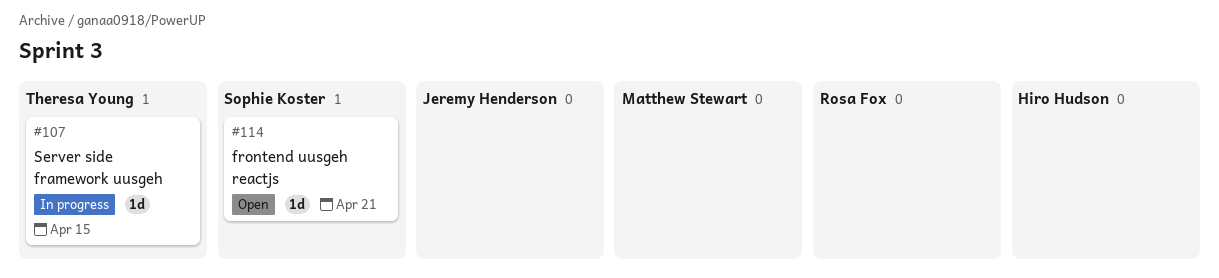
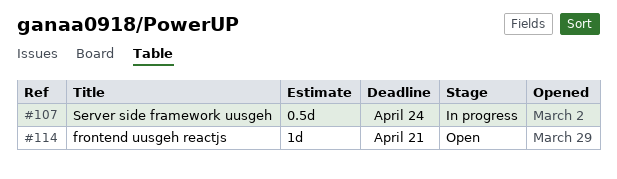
#107, estimate: 1d -> 0.5d
#107, due: Apr 15 -> Apr 24

